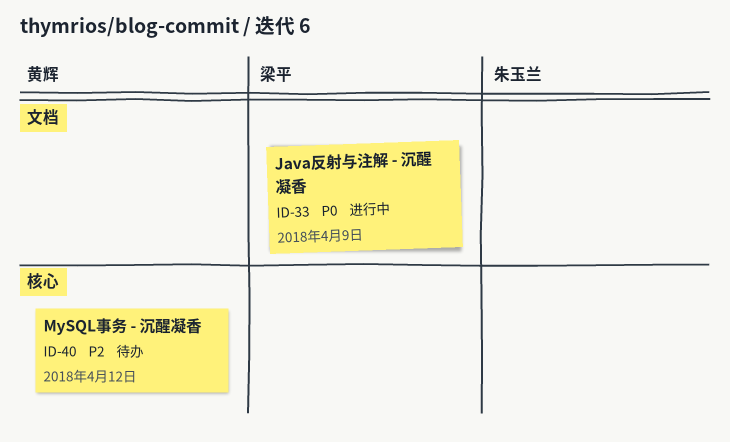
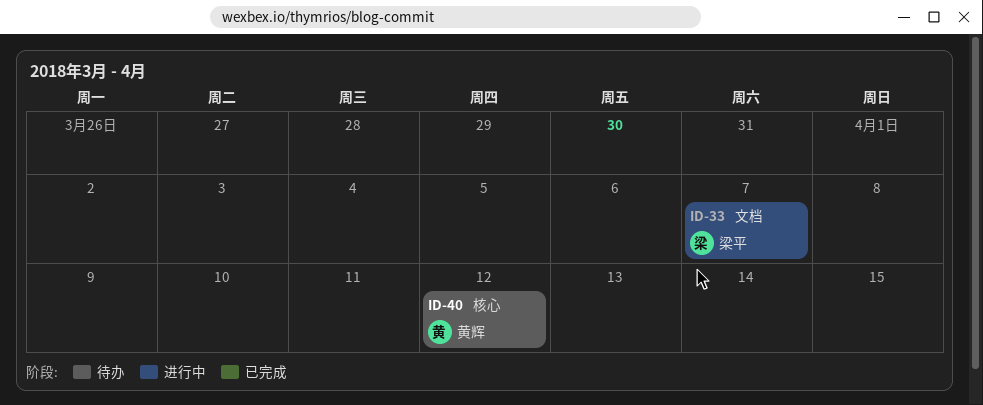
ID-33, due: Apr 9 -> Apr 7

